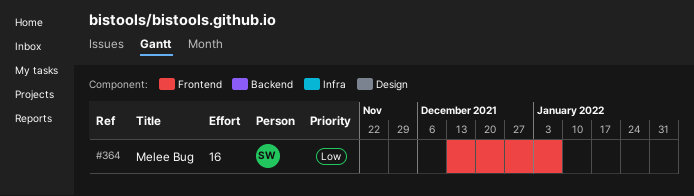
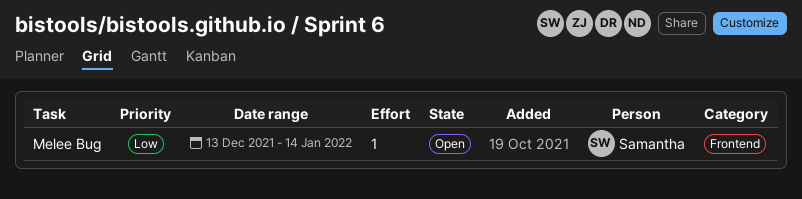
Melee Bug, estimate: 16 -> 1
Melee Bug, due: Jan 7 -> Jan 14

